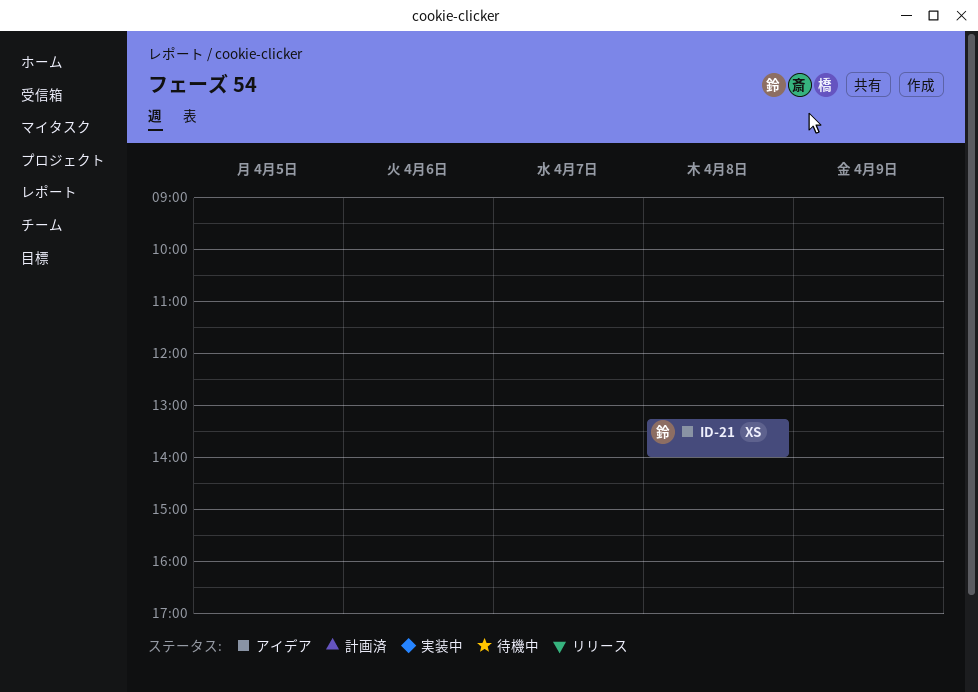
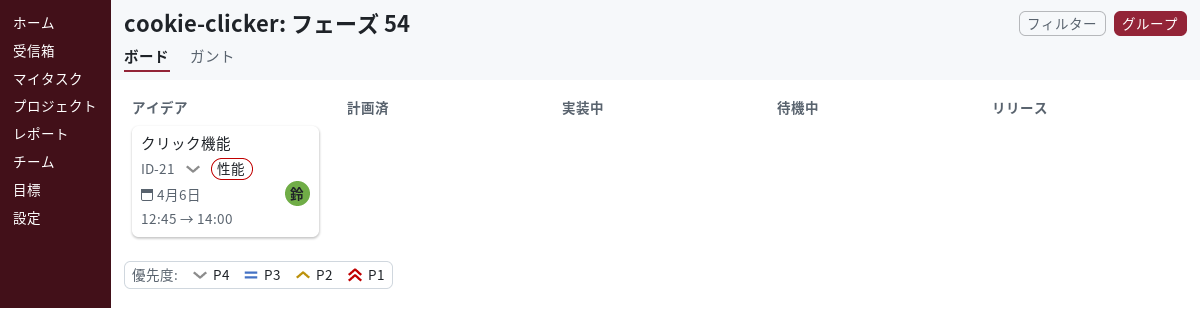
ID-21, day: Apr 8 -> Apr 6
ID-21, begins: 13:15 -> 12:45

